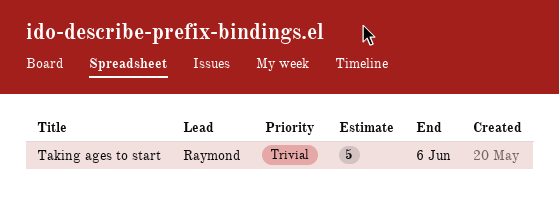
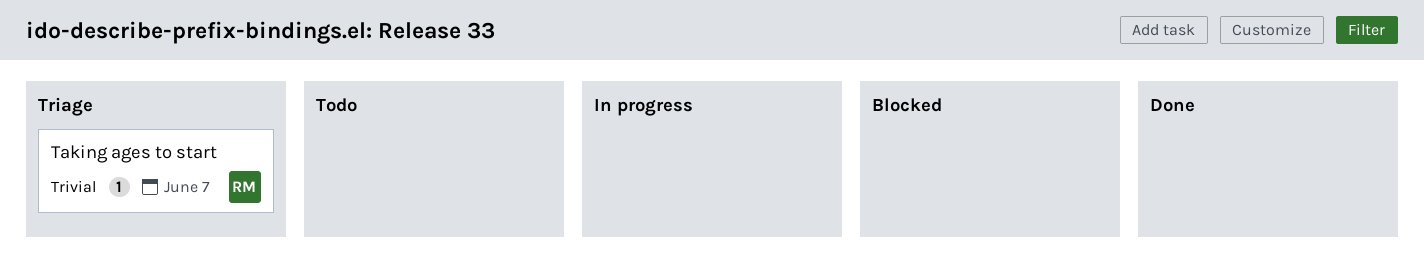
Taking ages to start, estimate: 5 -> 1
Taking ages to start, due: Jun 6 -> Jun 7

